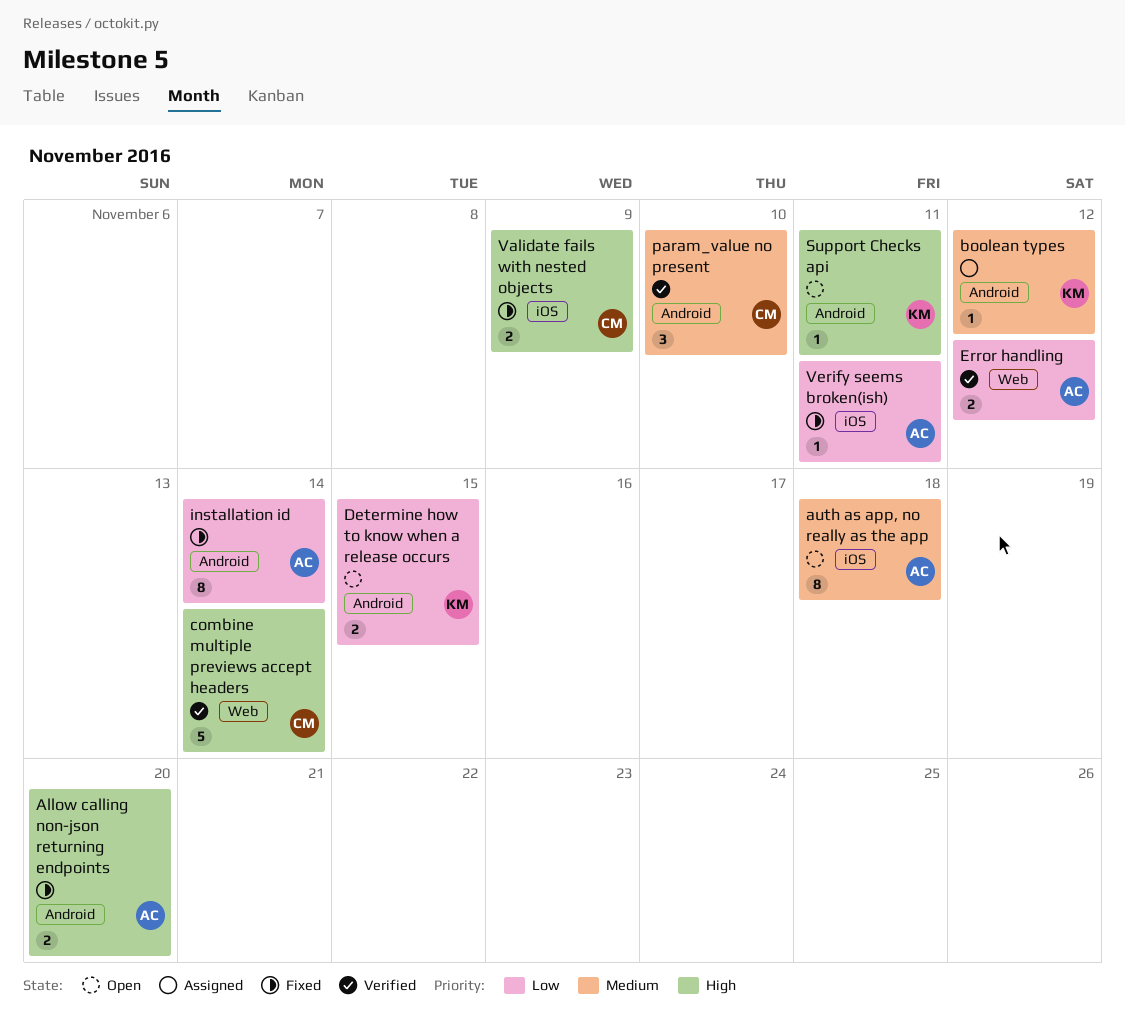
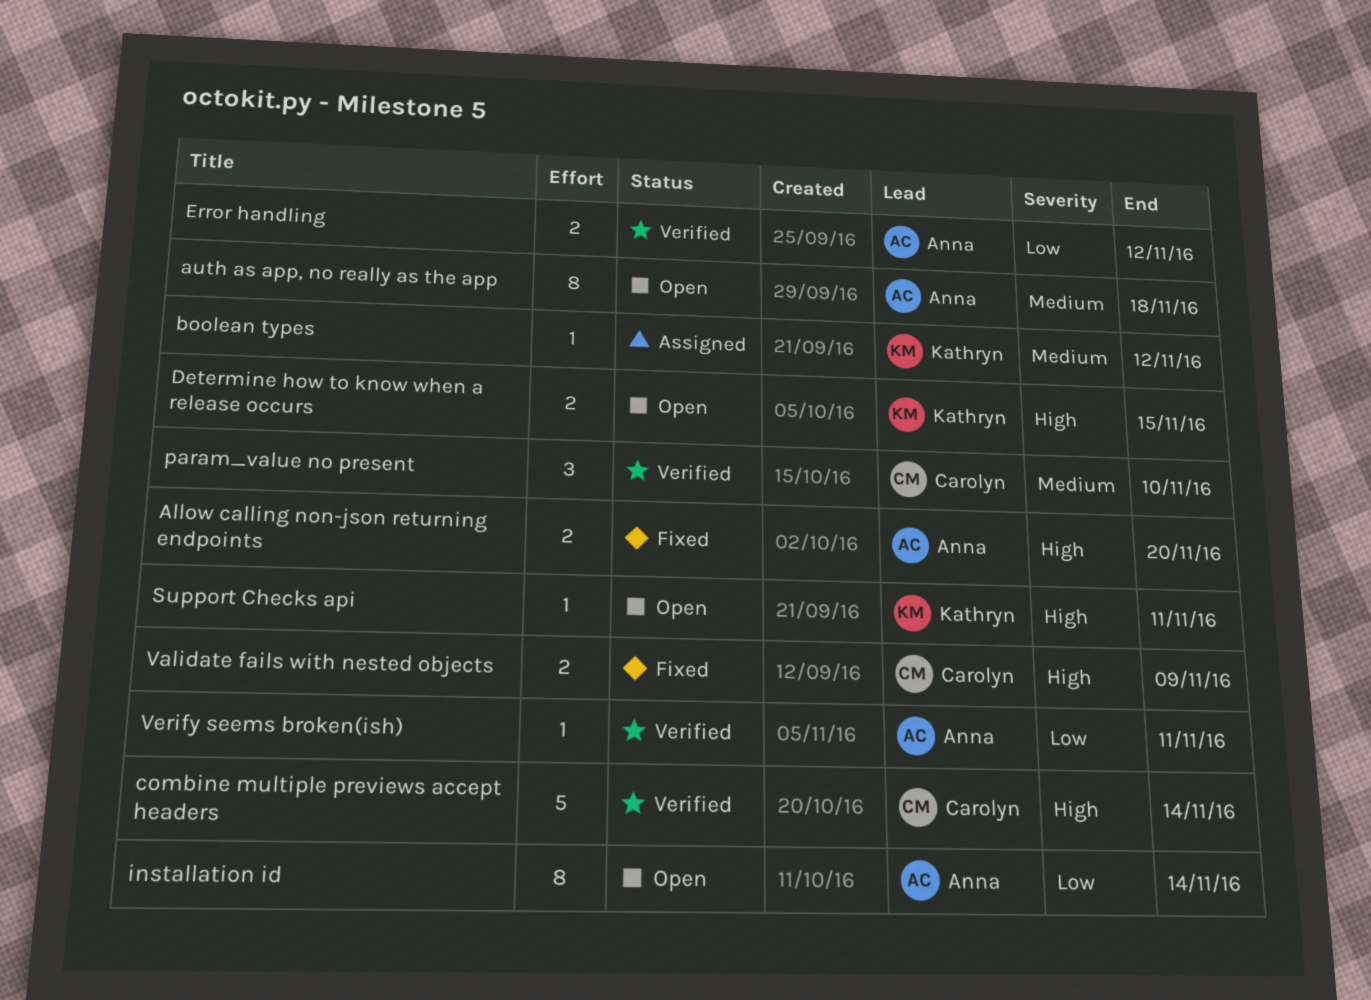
Determine how to know when a release occurs, priority: Low -> High
installation id, status: Fixed -> Open
Verify seems broken(ish), status: Fixed -> Verified

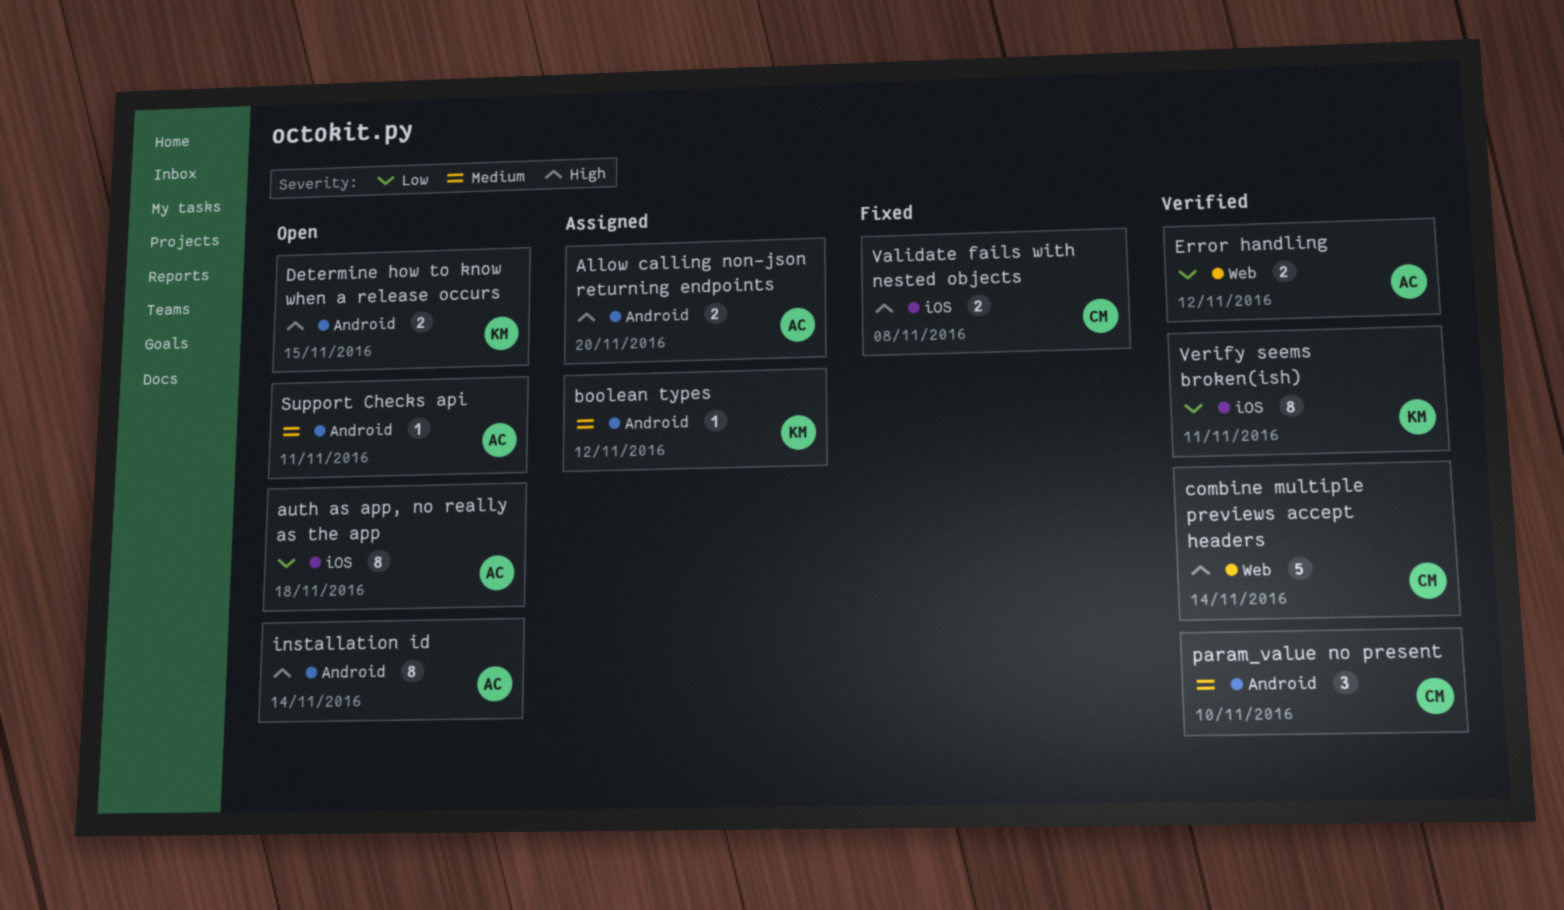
Allow calling non-json returning endpoints, status: Fixed -> Assigned
auth as app, no really as the app, priority: Medium -> Low
installation id, priority: Low -> High
Support Checks api, owner: Kathryn -> Anna
Support Checks api, priority: High -> Medium
Validate fails with nested objects, due: Nov 9 -> Nov 8
Verify seems broken(ish), owner: Anna -> Kathryn
Verify seems broken(ish), estimate: 1 -> 8

